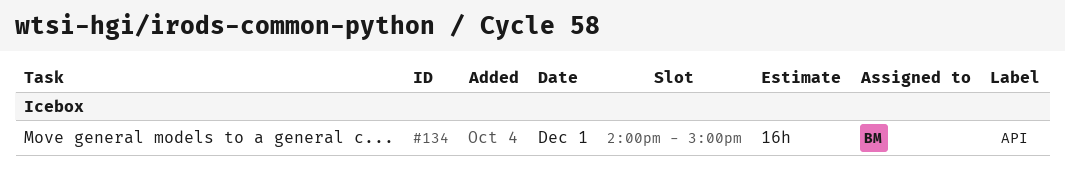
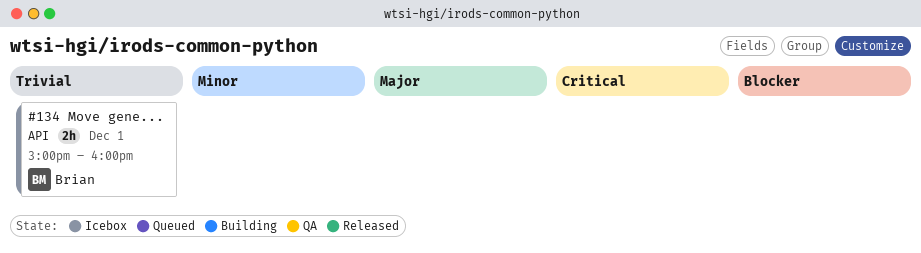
#134, estimate: 16h -> 2h
#134, begins: 14:00 -> 15:00
#134, ends: 15:00 -> 16:00

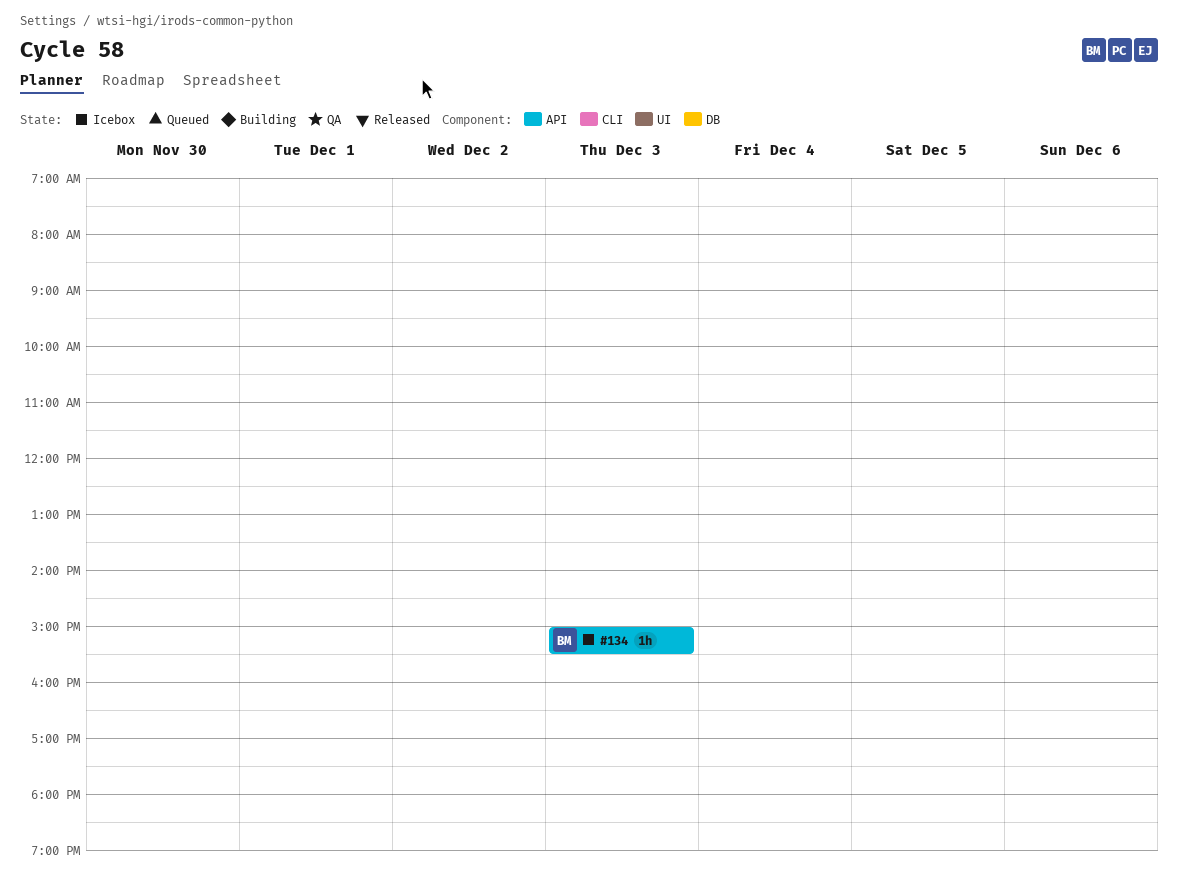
#134, estimate: 2h -> 1h
#134, day: Dec 1 -> Dec 3
#134, ends: 16:00 -> 15:30

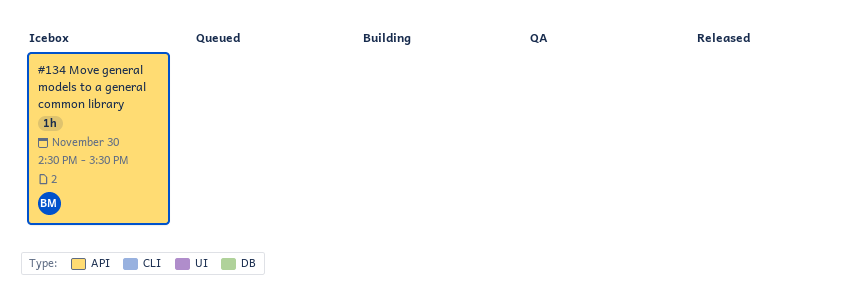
#134, day: Dec 3 -> Nov 30
#134, begins: 15:00 -> 14:30

